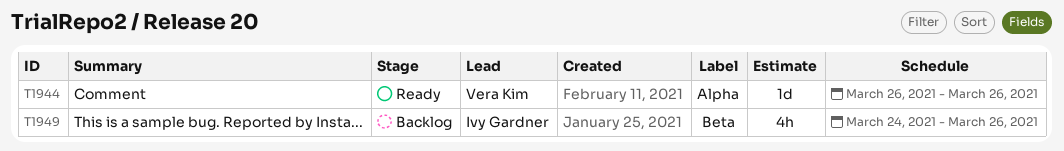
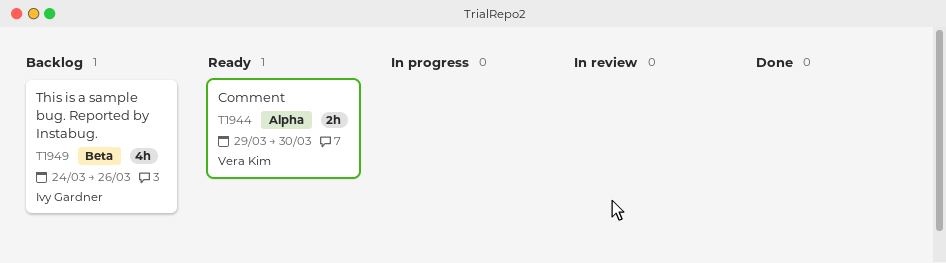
T1944, estimate: 1d -> 2h
T1944, start: Mar 26 -> Mar 29
T1944, due: Mar 26 -> Mar 30

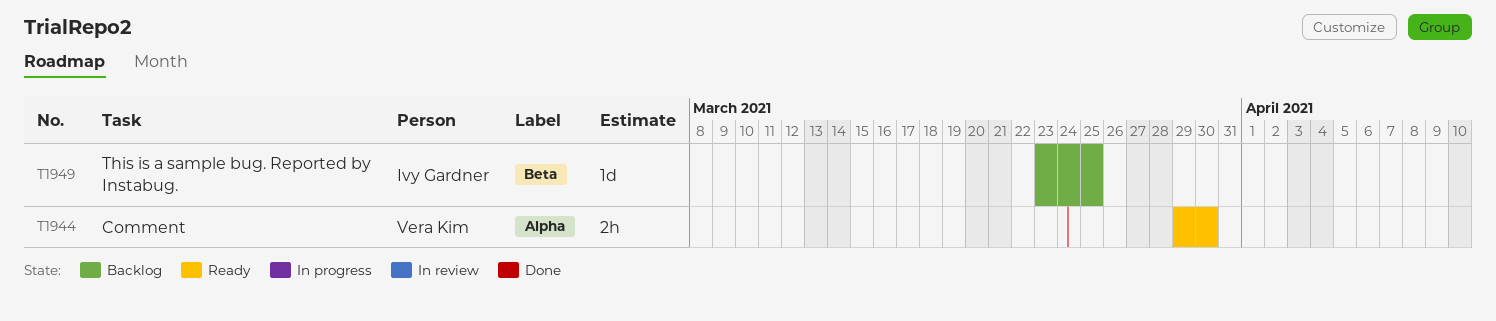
T1949, estimate: 4h -> 1d
T1949, start: Mar 24 -> Mar 23
T1949, due: Mar 26 -> Mar 25

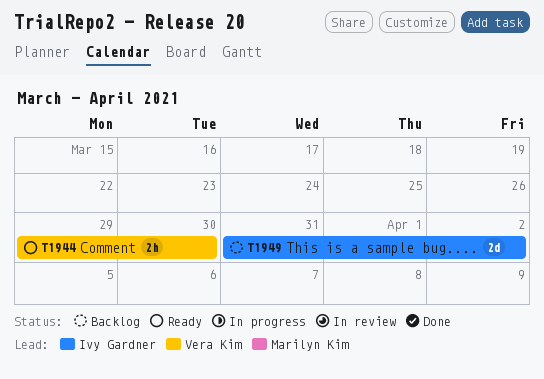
T1949, estimate: 1d -> 2d
T1949, start: Mar 23 -> Mar 31
T1949, due: Mar 25 -> Apr 2

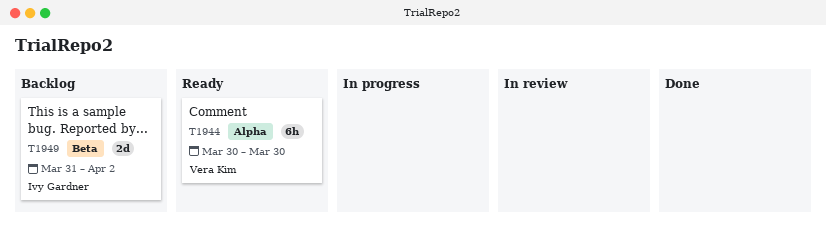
T1944, estimate: 2h -> 6h
T1944, start: Mar 29 -> Mar 30

